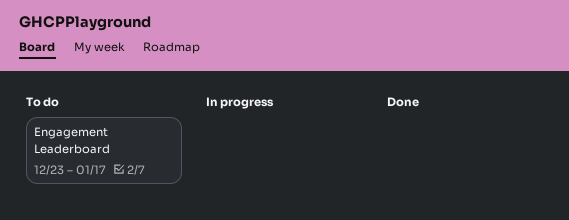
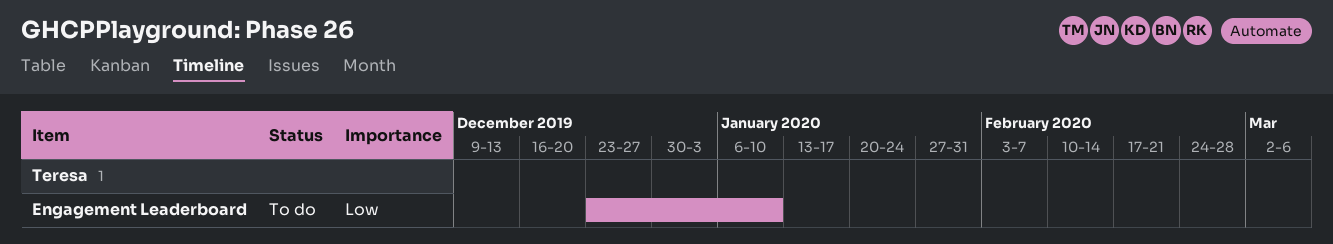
Engagement Leaderboard, due: Jan 17 -> Jan 10

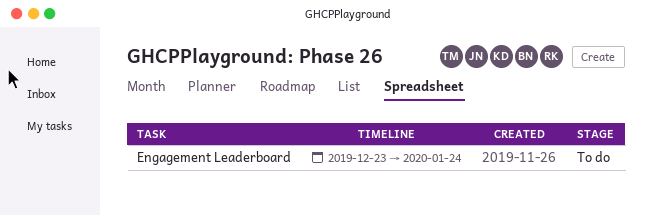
Engagement Leaderboard, due: Jan 10 -> Jan 24

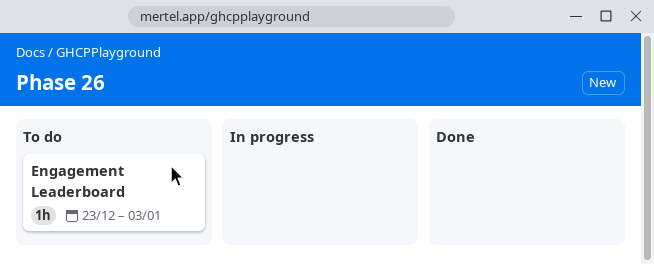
Engagement Leaderboard, due: Jan 24 -> Jan 3

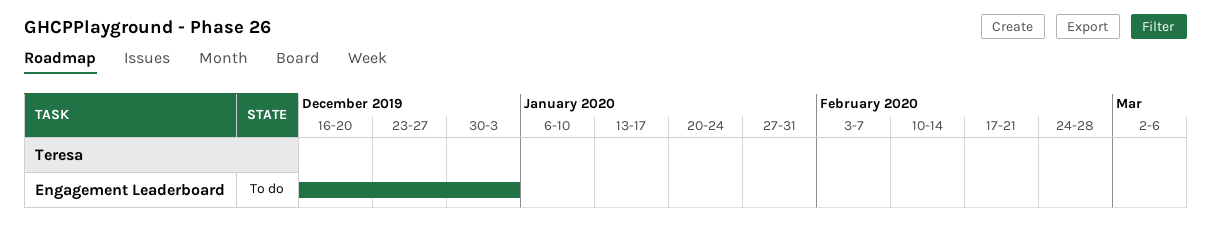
Engagement Leaderboard, start: Dec 23 -> Dec 16

